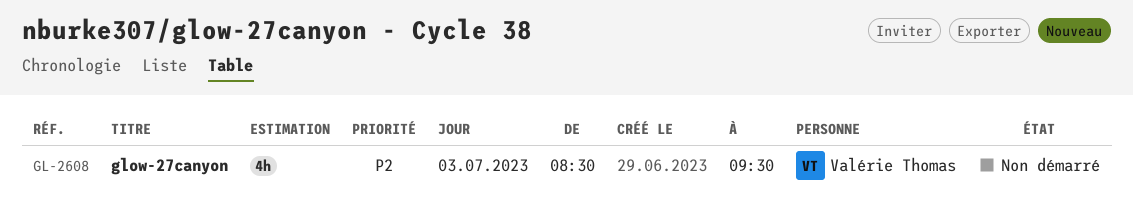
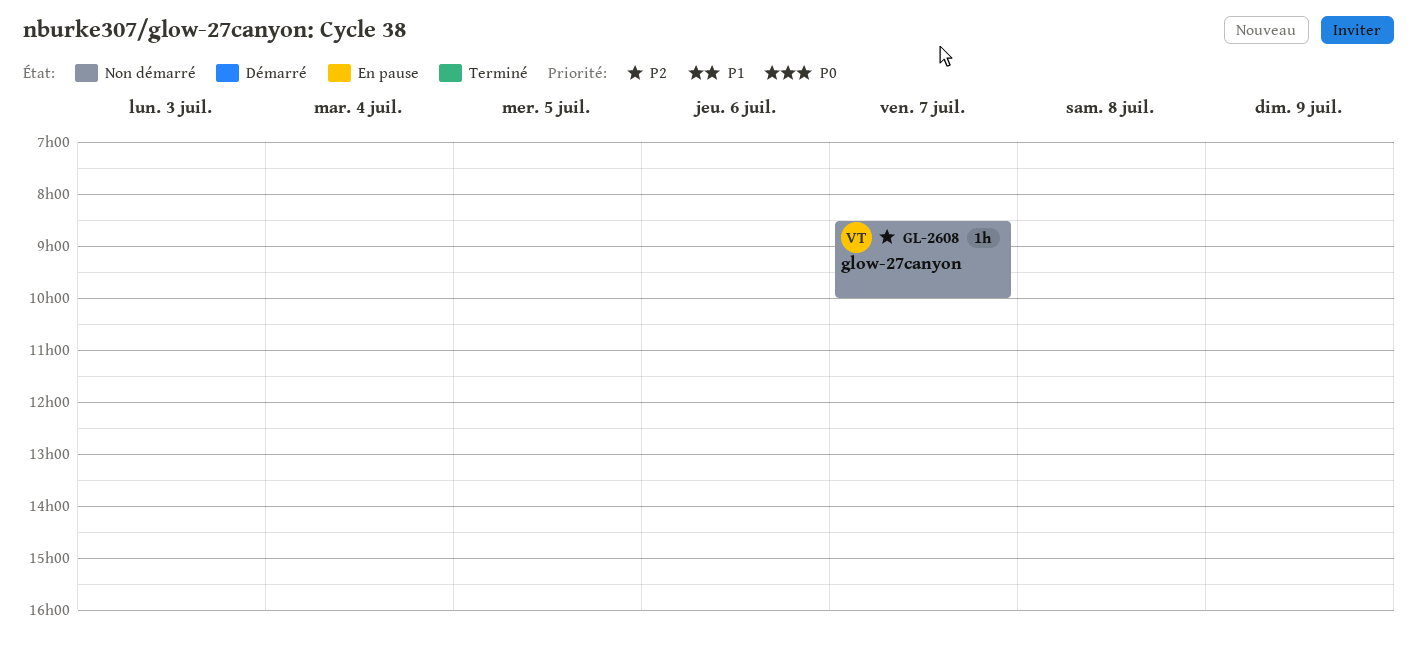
GL-2608, estimate: 4h -> 1h
GL-2608, day: Jul 3 -> Jul 7
GL-2608, ends: 09:30 -> 10:00

